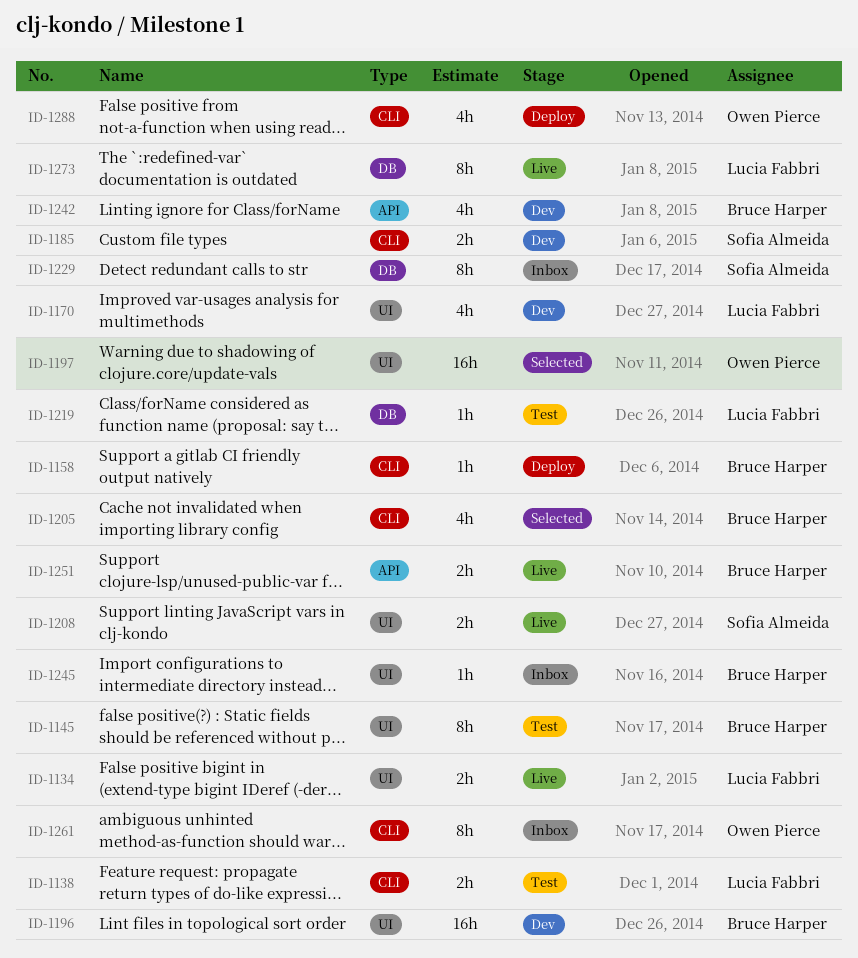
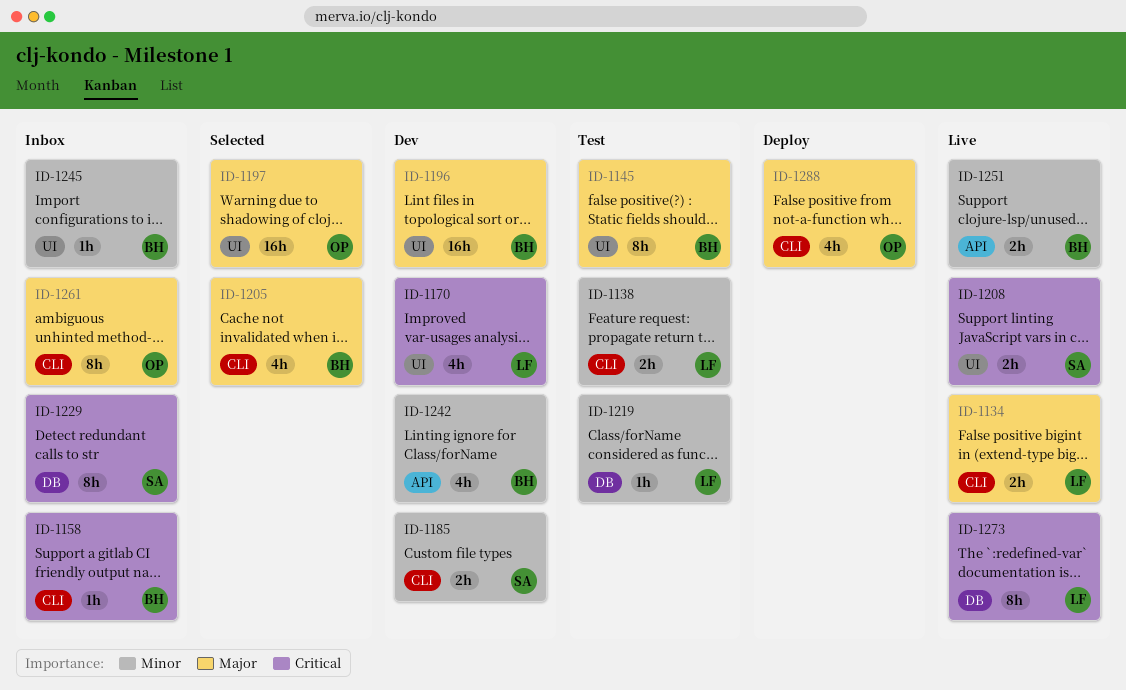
ID-1134, label: UI -> CLI
ID-1158, status: Deploy -> Inbox

